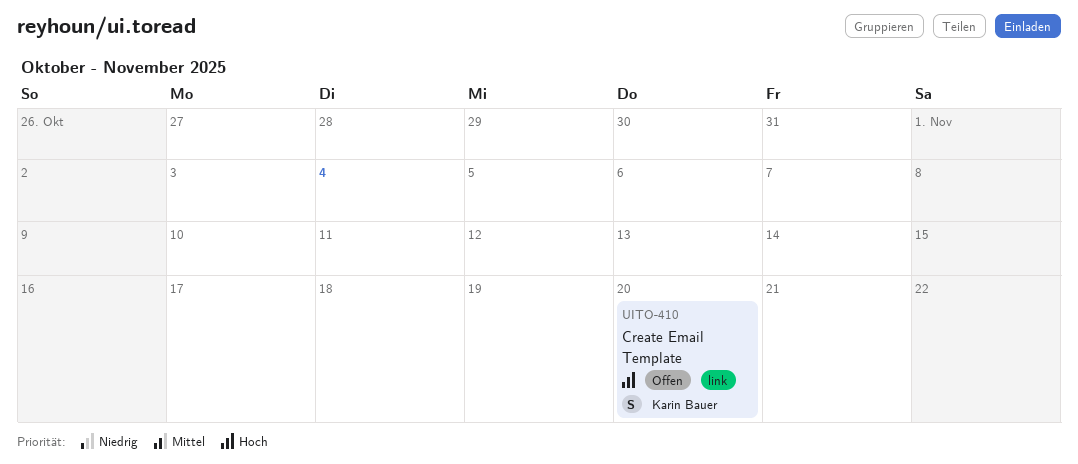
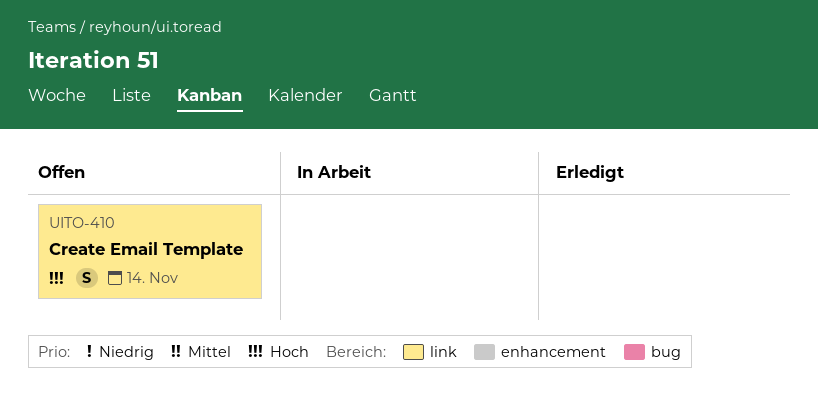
UITO-410, due: Nov 20 -> Nov 14

